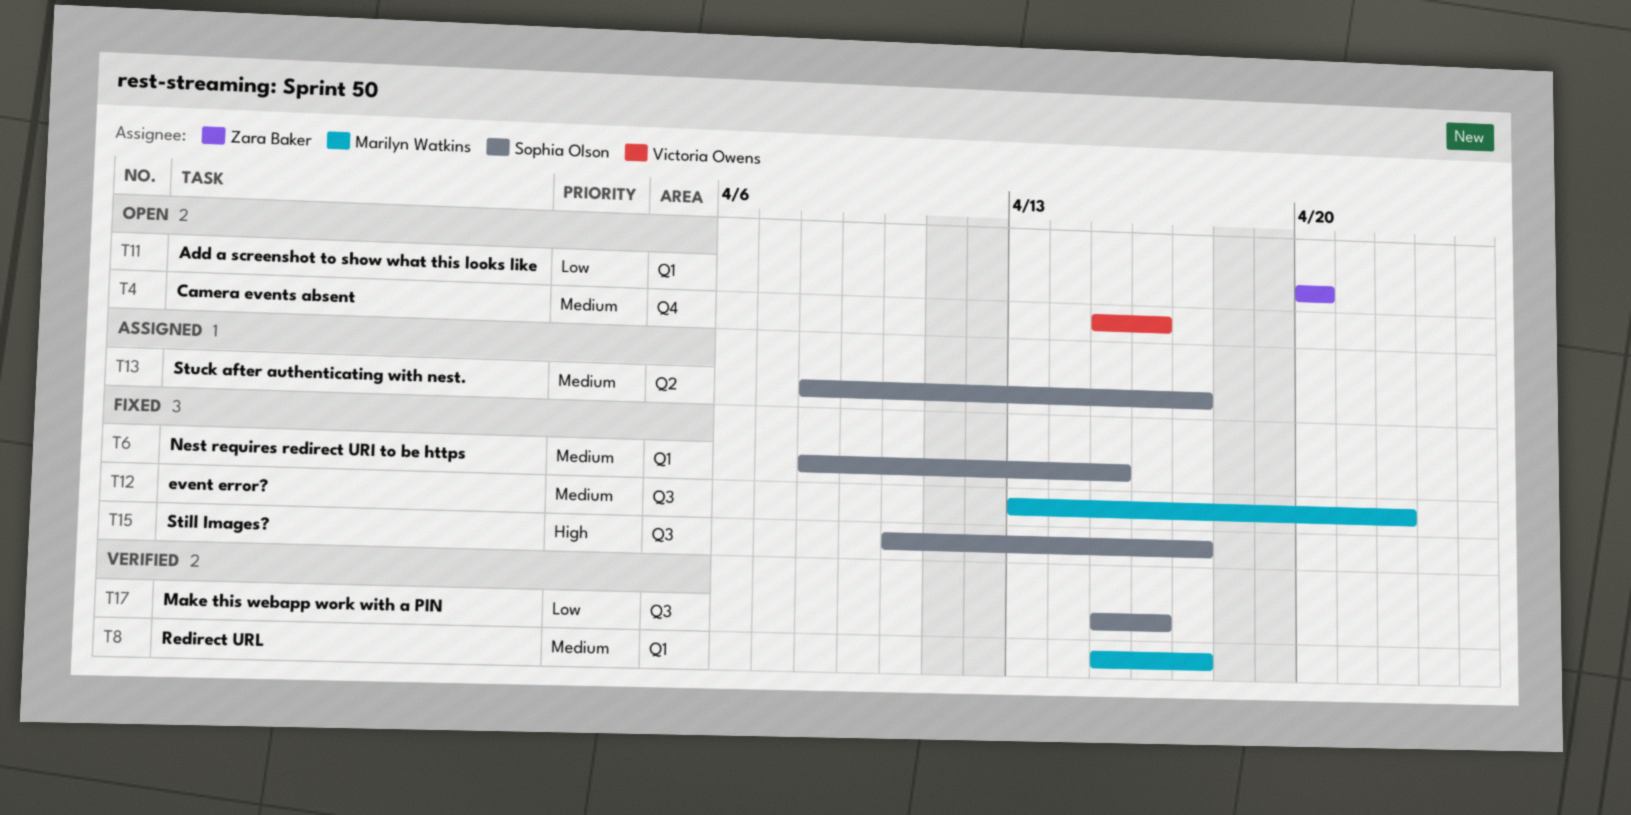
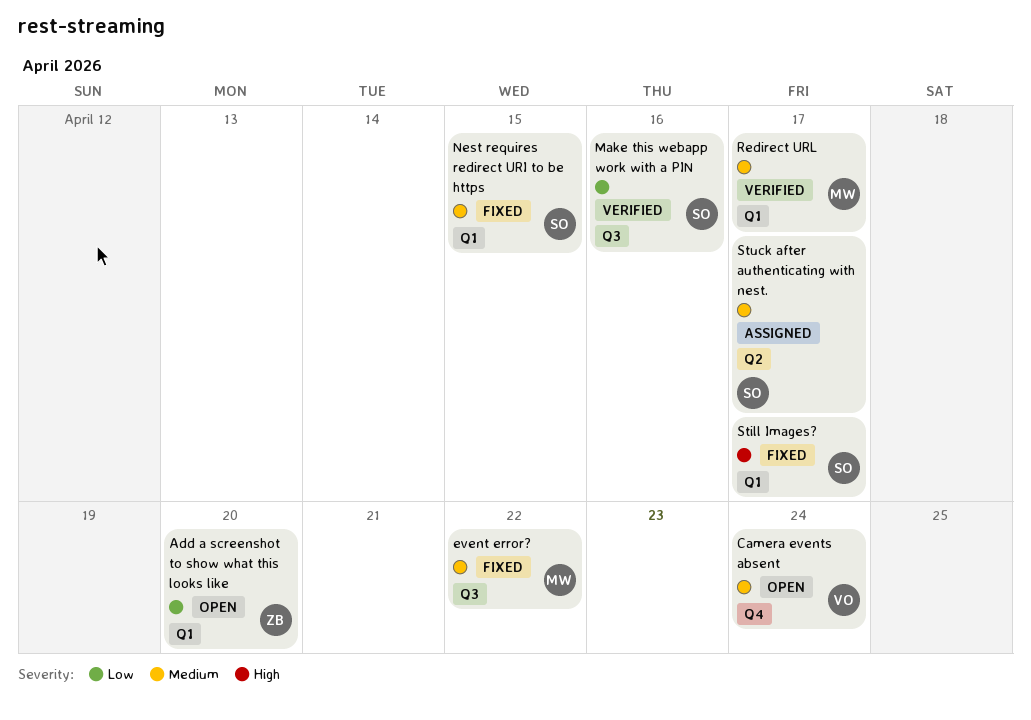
Camera events absent, due: Apr 16 -> Apr 24
Still Images?, label: Q3 -> Q1

